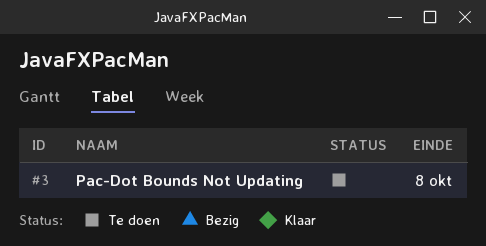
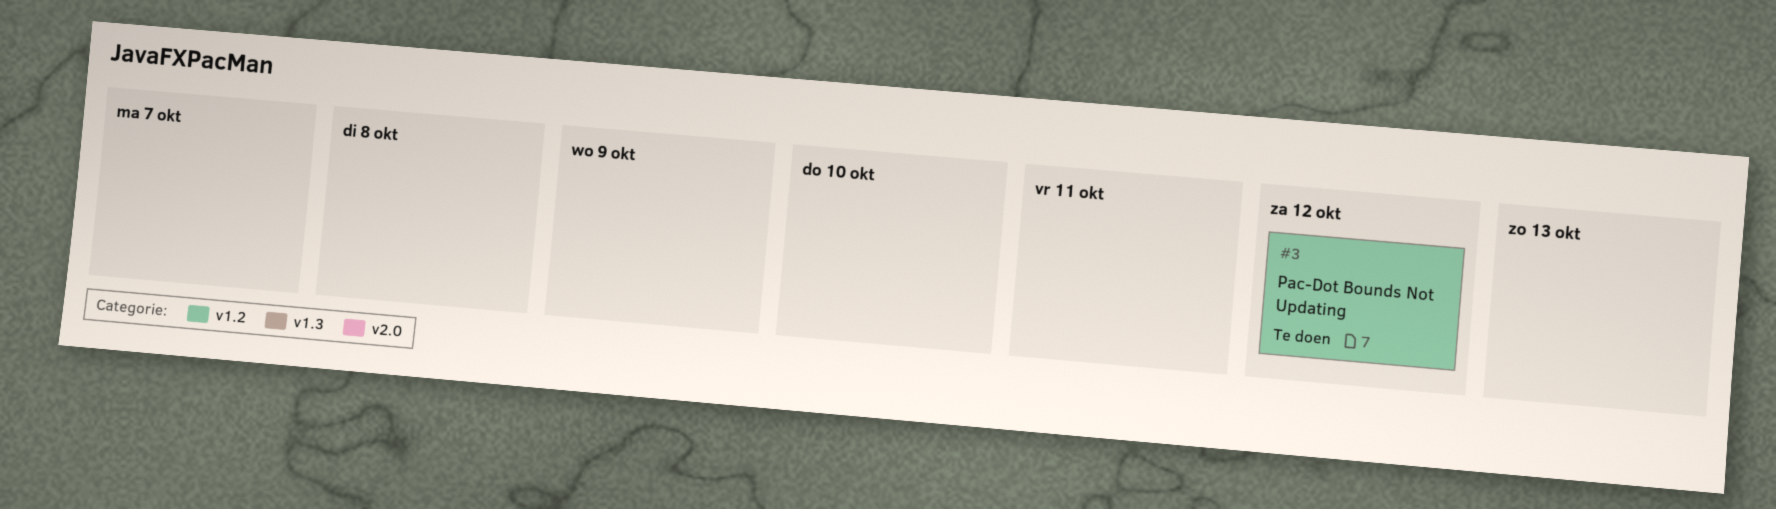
#3, due: Oct 8 -> Oct 12

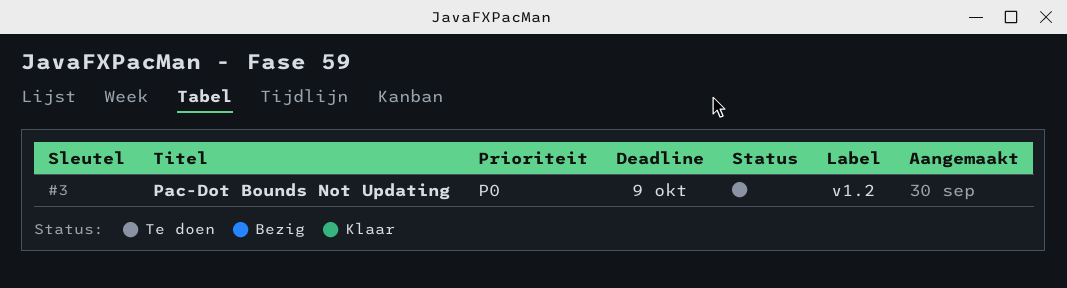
#3, due: Oct 12 -> Oct 9

